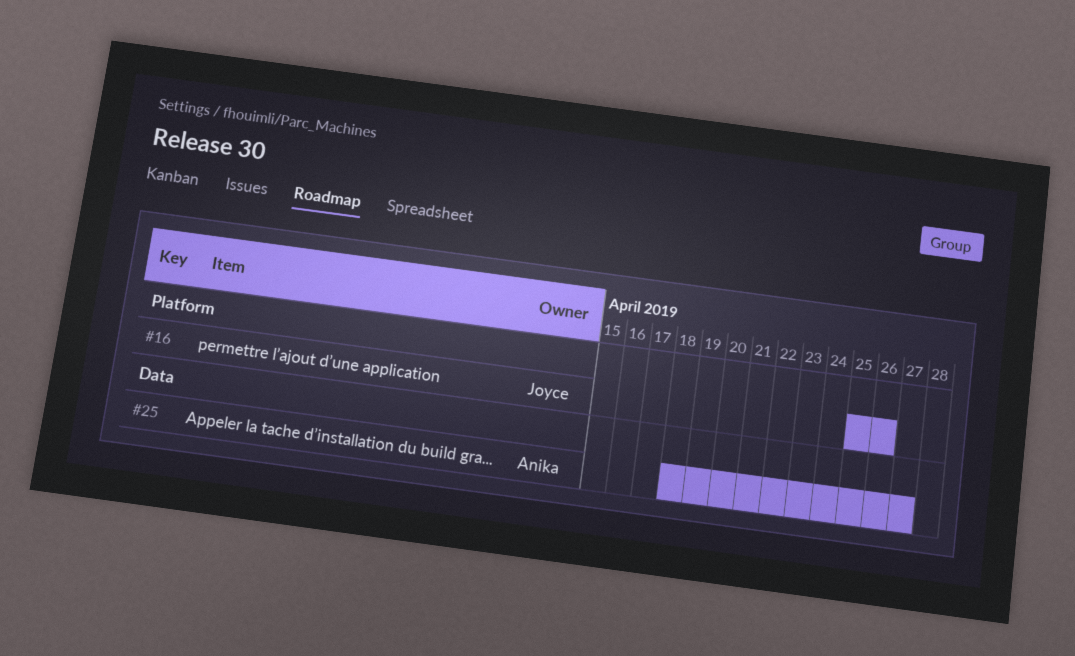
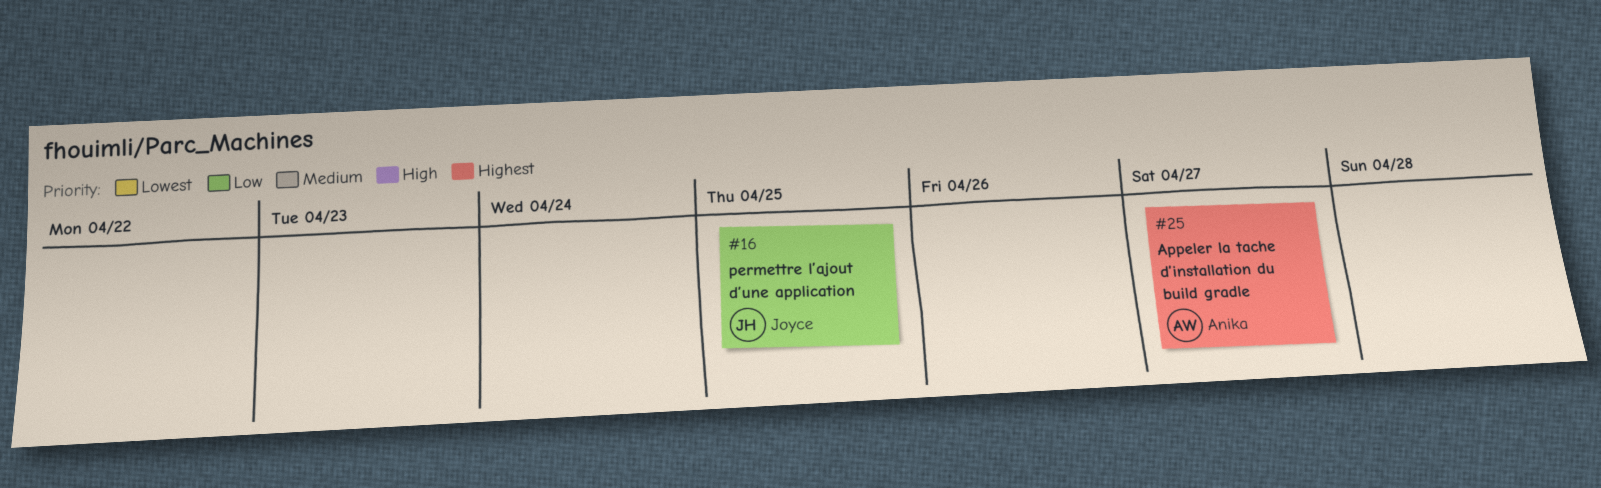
#16, due: Apr 26 -> Apr 25

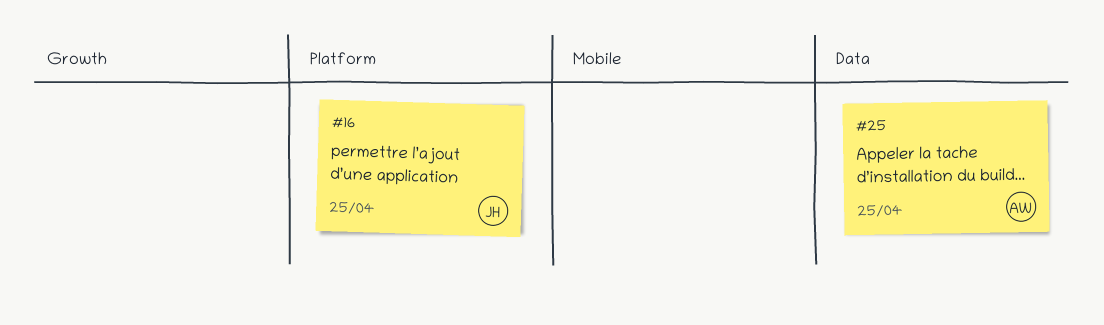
#25, due: Apr 27 -> Apr 25

